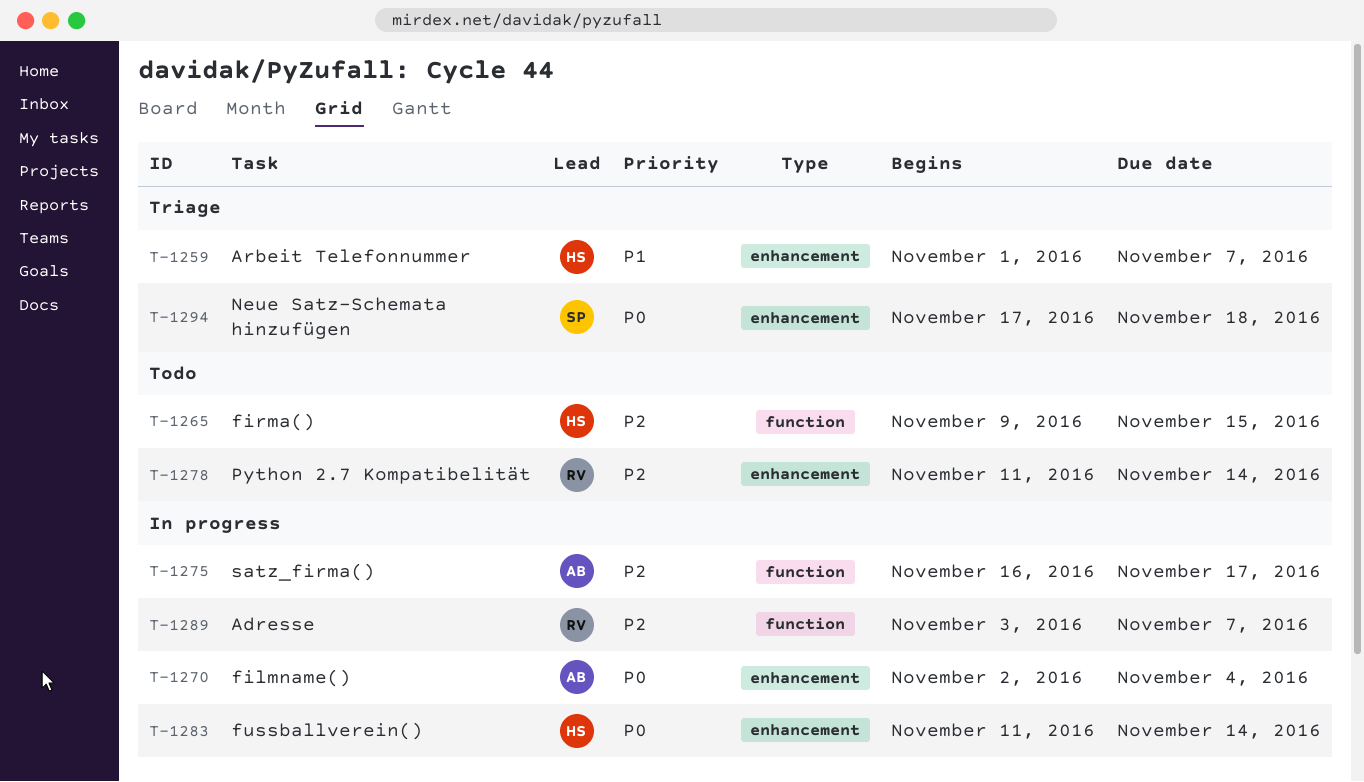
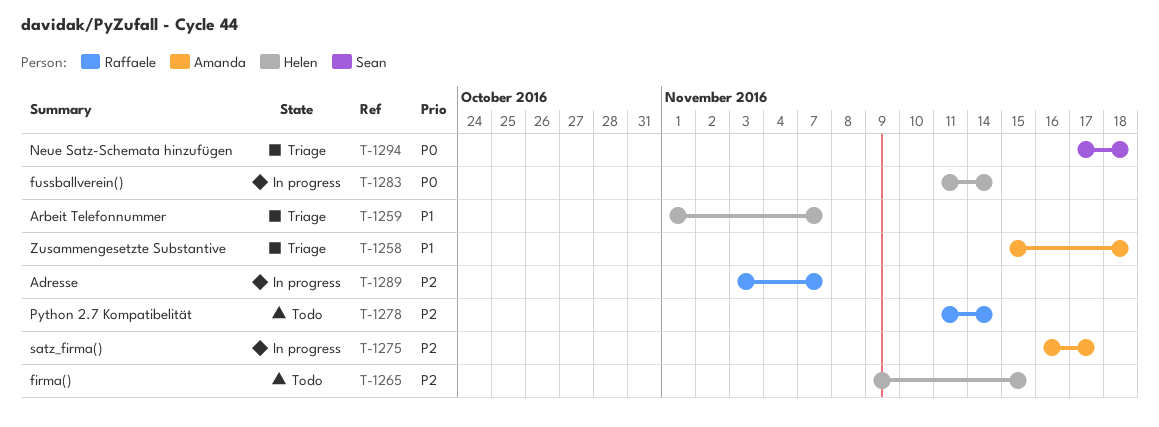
T-1258: none -> present
T-1270: present -> none

